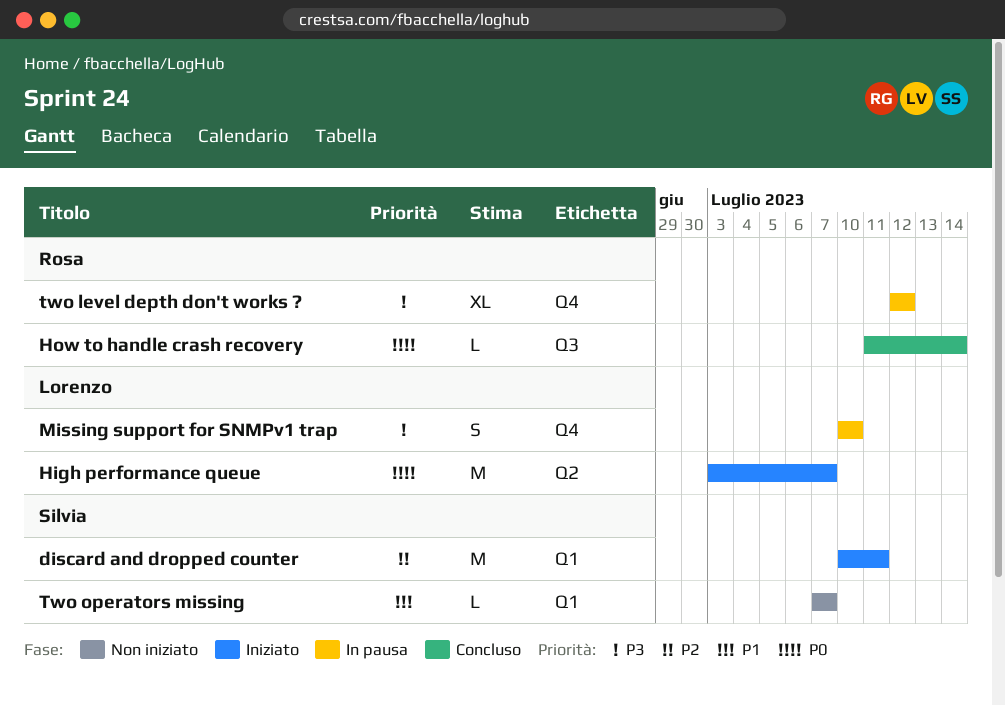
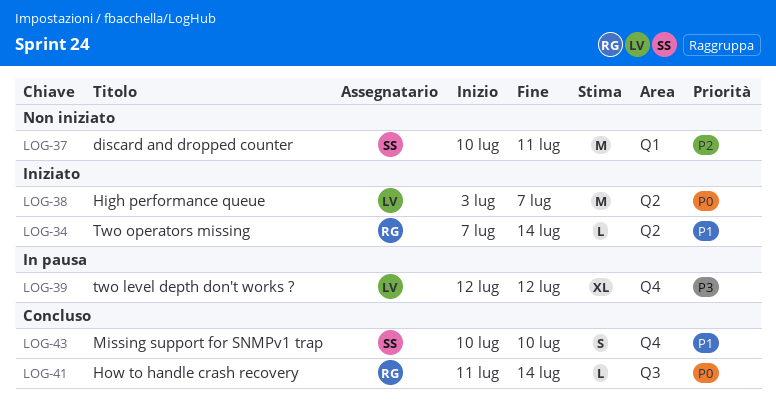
discard and dropped counter, status: Iniziato -> Non iniziato
Missing support for SNMPv1 trap, status: In pausa -> Concluso
Missing support for SNMPv1 trap, owner: Lorenzo -> Silvia
Missing support for SNMPv1 trap, priority: P3 -> P1
two level depth don't works ?, owner: Rosa -> Lorenzo
Two operators missing, status: Non iniziato -> Iniziato
Two operators missing, owner: Silvia -> Rosa
Two operators missing, label: Q1 -> Q2
Two operators missing, due: Jul 7 -> Jul 14

